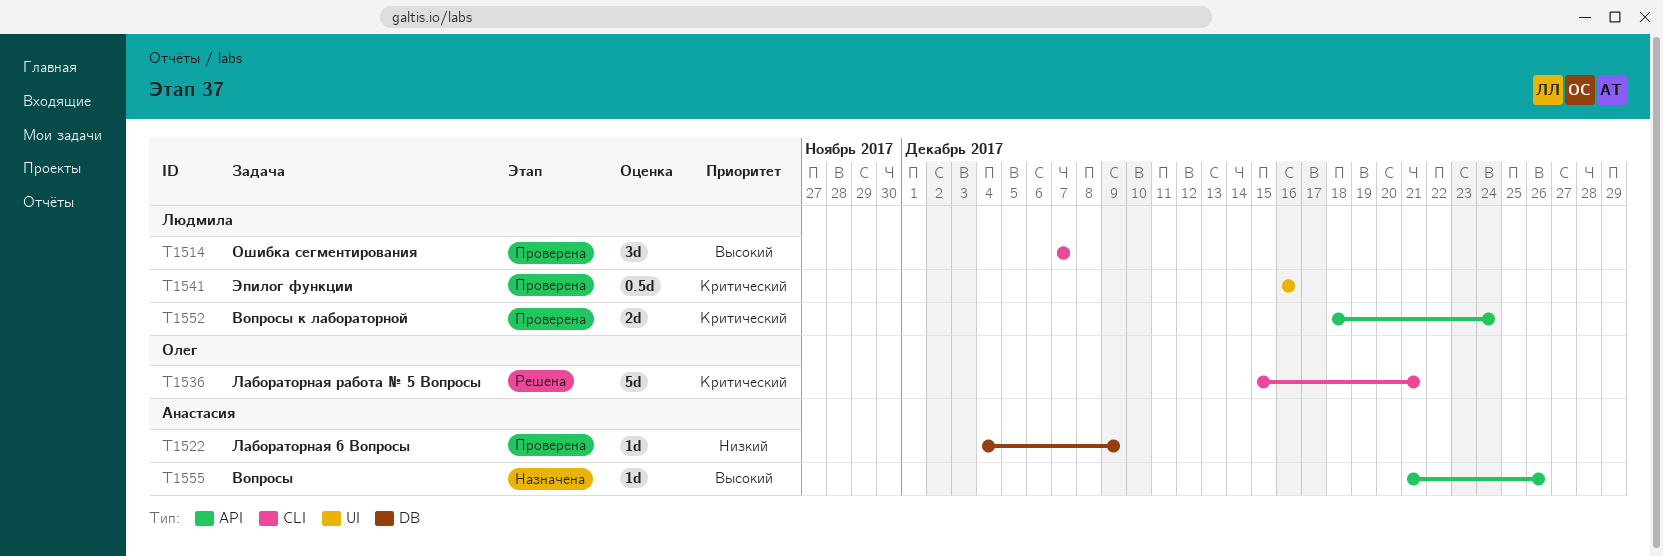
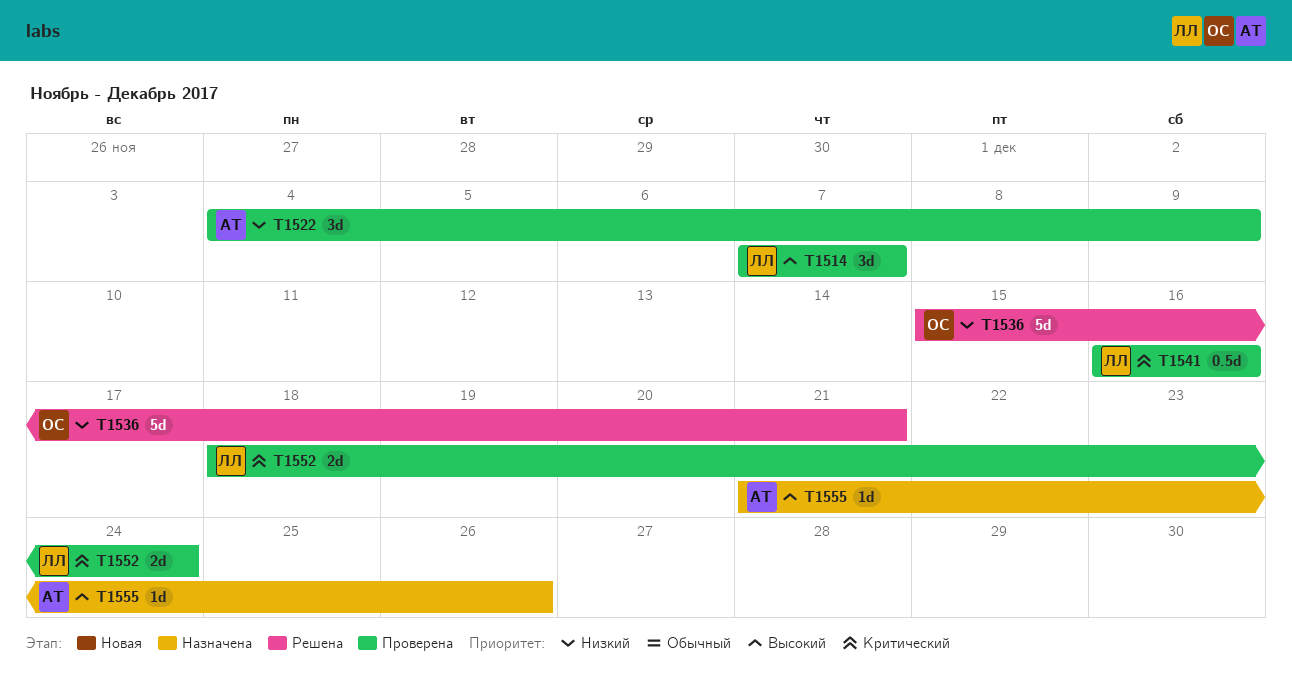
T1522, estimate: 1d -> 3d
T1536, priority: Критический -> Низкий

